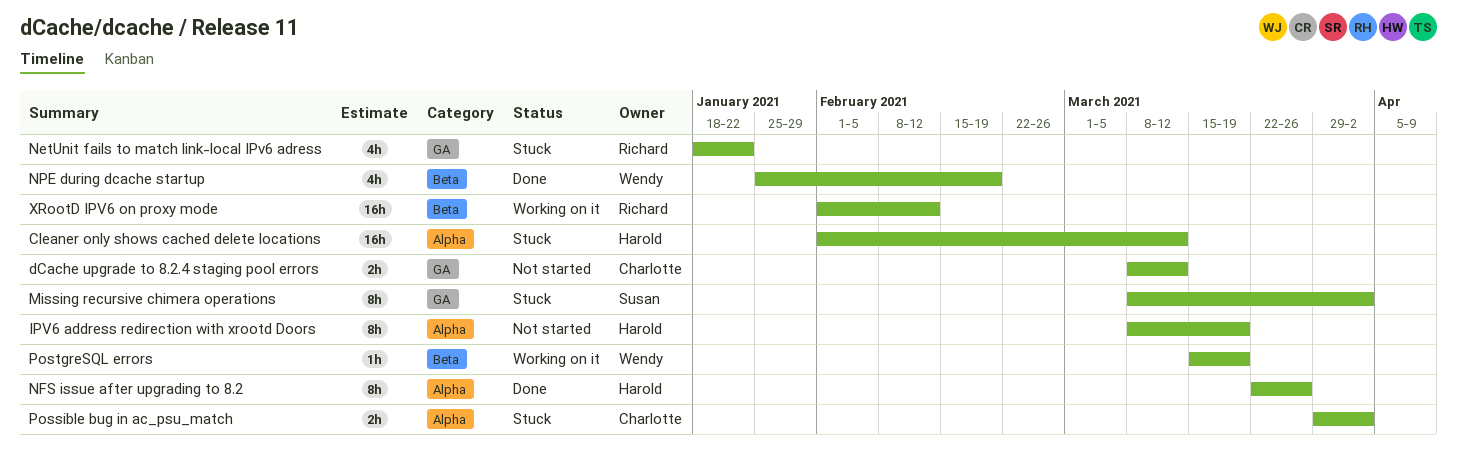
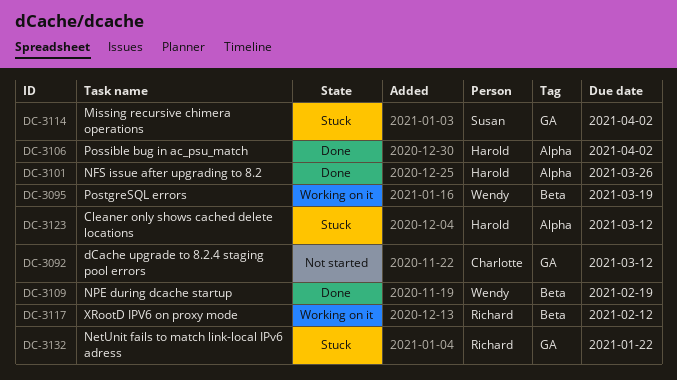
IPV6 address redirection with xrootd Doors: present -> none
Possible bug in ac_psu_match, status: Stuck -> Done
Possible bug in ac_psu_match, owner: Charlotte -> Harold

